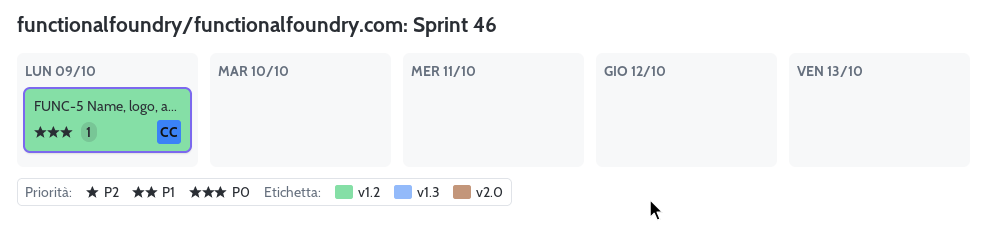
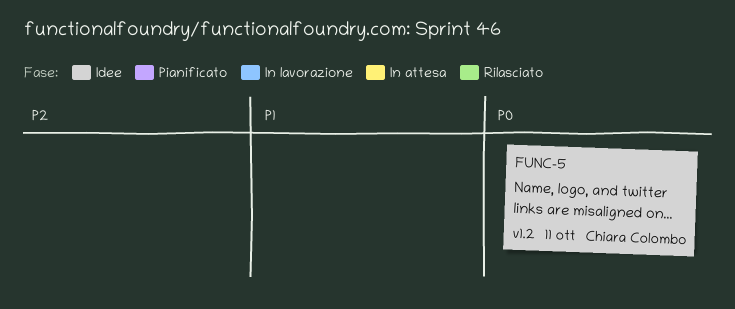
FUNC-5, due: Oct 9 -> Oct 11

